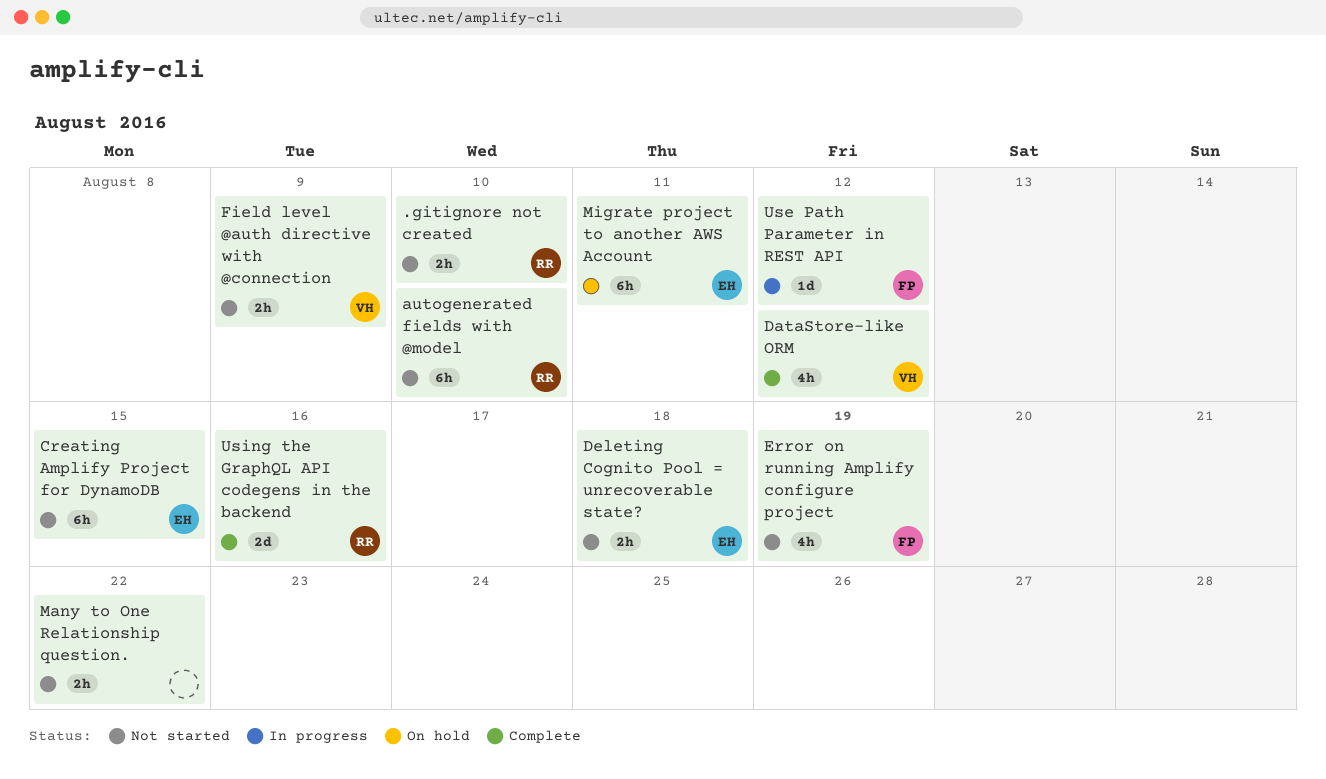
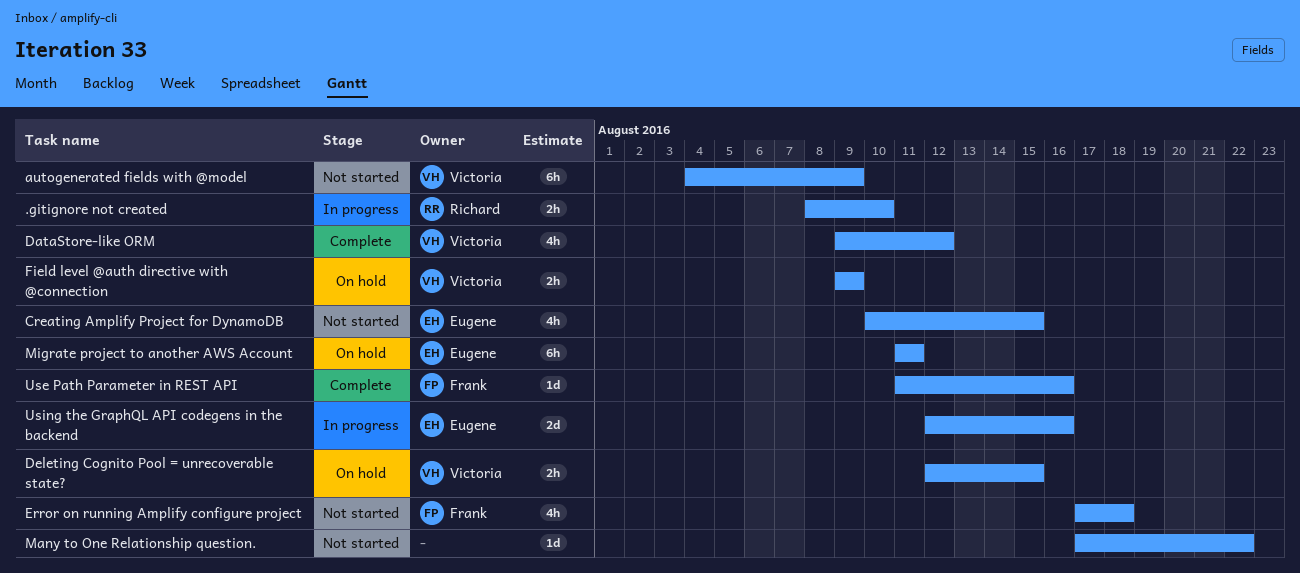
.gitignore not created, status: Not started -> In progress
autogenerated fields with @model, owner: Richard -> Victoria
autogenerated fields with @model, due: Aug 10 -> Aug 9
Creating Amplify Project for DynamoDB, estimate: 6h -> 4h
Deleting Cognito Pool = unrecoverable state?, status: Not started -> On hold
Deleting Cognito Pool = unrecoverable state?, owner: Eugene -> Victoria
Deleting Cognito Pool = unrecoverable state?, due: Aug 18 -> Aug 15
Error on running Amplify configure project, due: Aug 19 -> Aug 18
Field level @auth directive with @connection, status: Not started -> On hold
Many to One Relationship question., estimate: 2h -> 1d
Use Path Parameter in REST API, status: In progress -> Complete
Use Path Parameter in REST API, due: Aug 12 -> Aug 16
Using the GraphQL API codegens in the backend, status: Complete -> In progress
Using the GraphQL API codegens in the backend, owner: Richard -> Eugene

